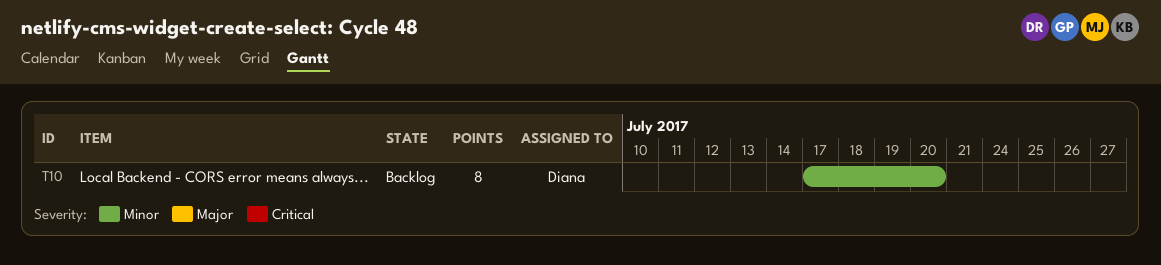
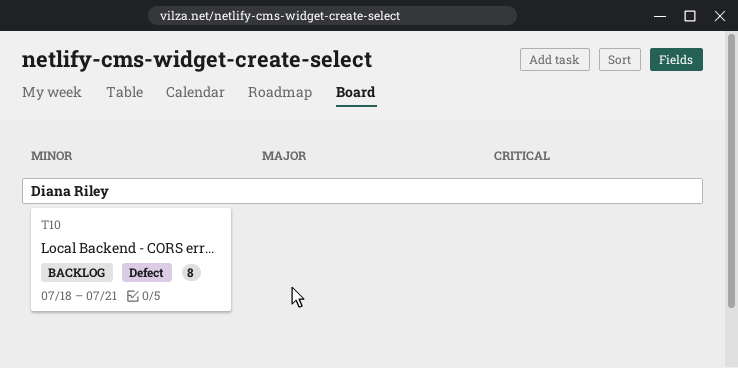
T10, start: Jul 17 -> Jul 18
T10, due: Jul 20 -> Jul 21

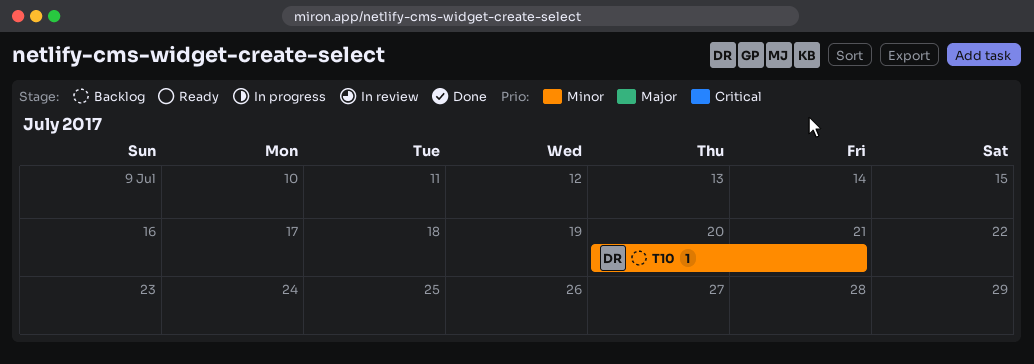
T10, estimate: 8 -> 1
T10, start: Jul 18 -> Jul 20

